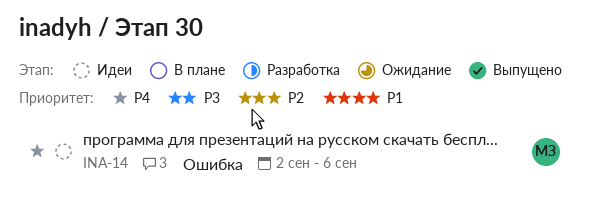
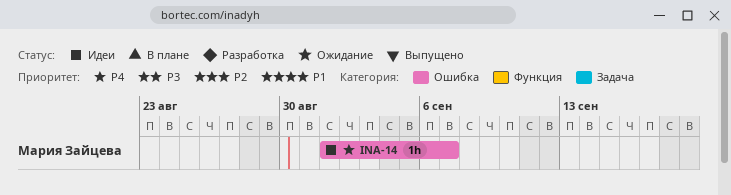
INA-14, start: Sep 2 -> Sep 1
INA-14, due: Sep 6 -> Sep 7

